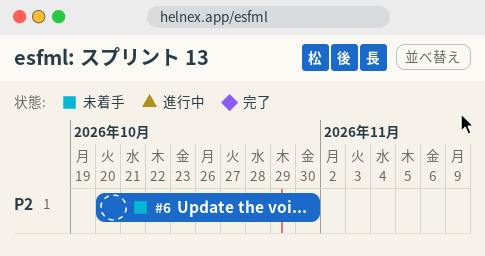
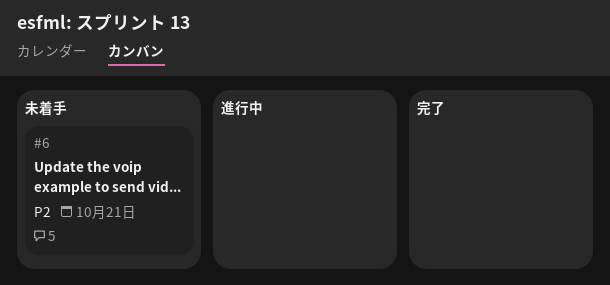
#6, due: Oct 30 -> Oct 21

